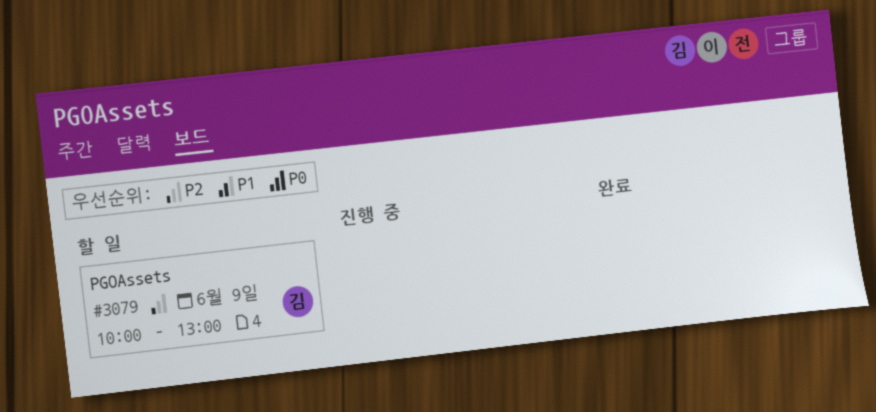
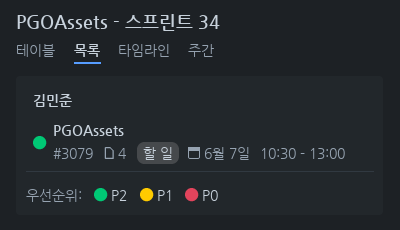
#3079, day: Jun 9 -> Jun 7
#3079, begins: 10:00 -> 10:30

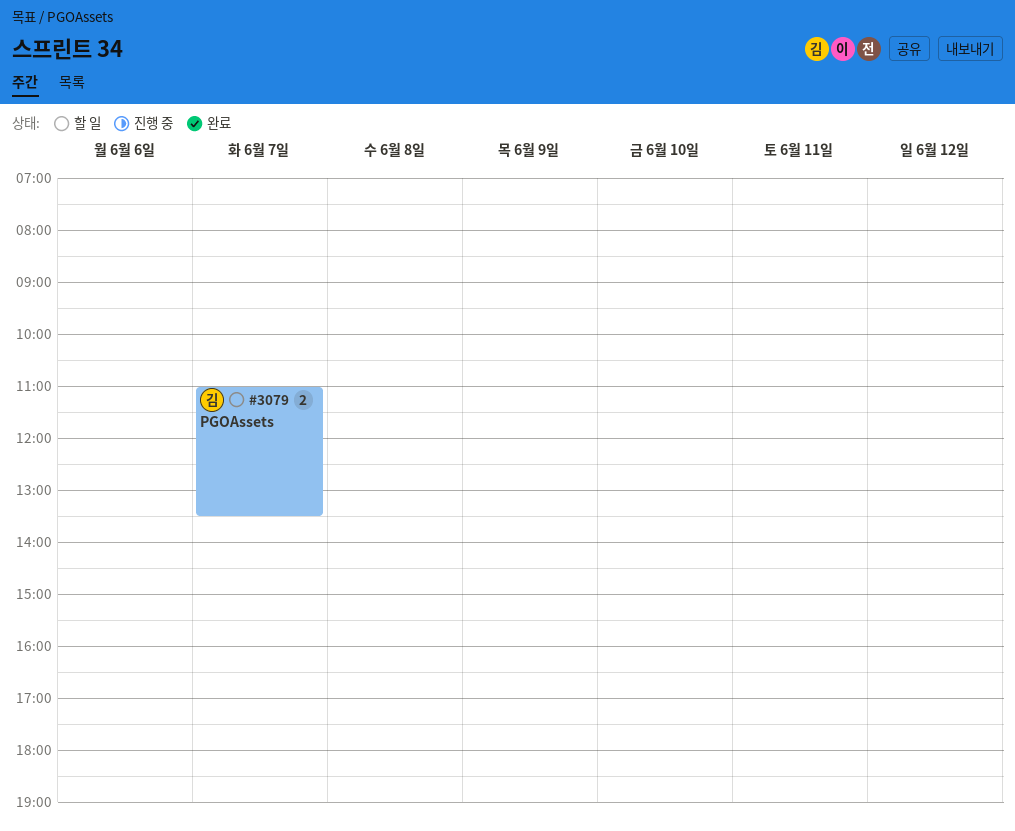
#3079, begins: 10:30 -> 11:00
#3079, ends: 13:00 -> 13:30

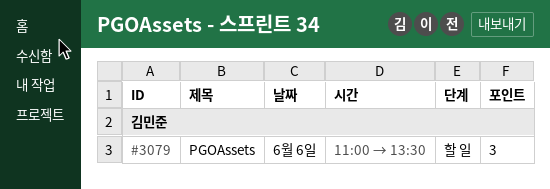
#3079, estimate: 2 -> 3
#3079, day: Jun 7 -> Jun 6

